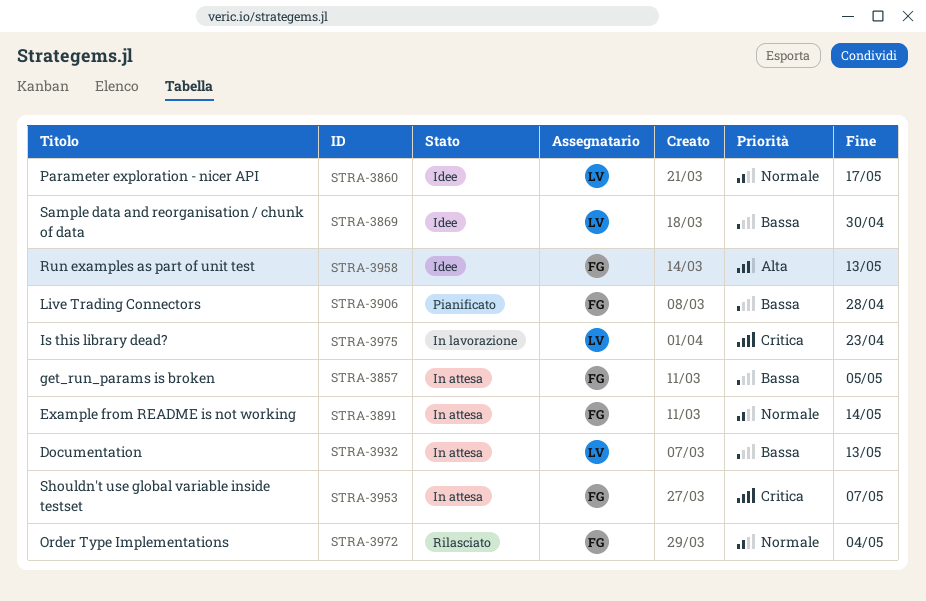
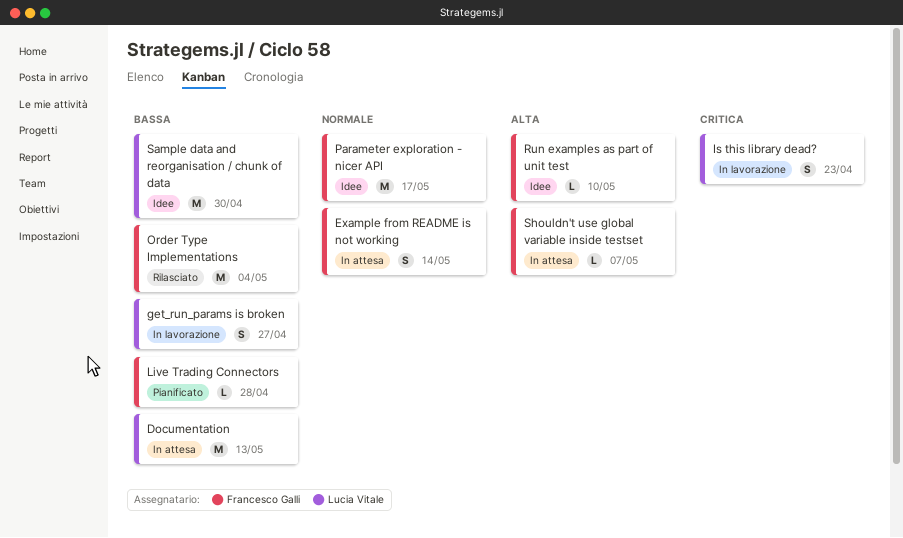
get_run_params is broken, status: In attesa -> In lavorazione
get_run_params is broken, owner: Francesco Galli -> Lucia Vitale
get_run_params is broken, due: May 5 -> Apr 27
Order Type Implementations, priority: Normale -> Bassa
Parameter exploration - nicer API, owner: Lucia Vitale -> Francesco Galli
Run examples as part of unit test, due: May 13 -> May 10
Shouldn't use global variable inside testset, priority: Critica -> Alta

